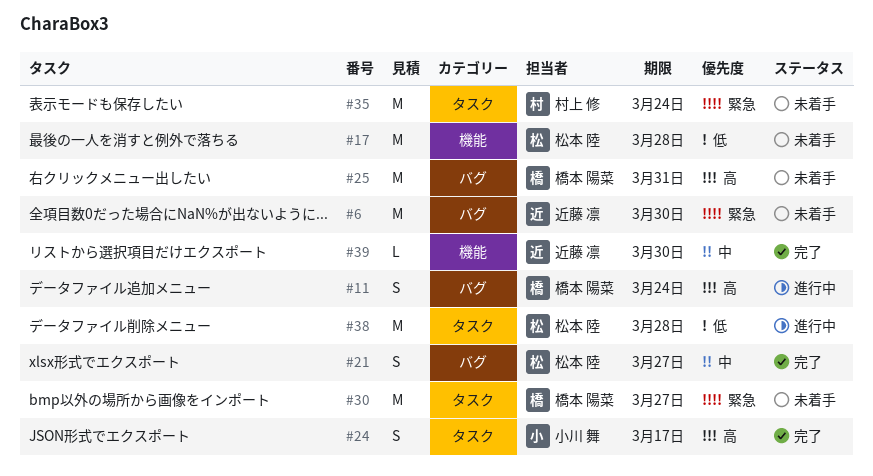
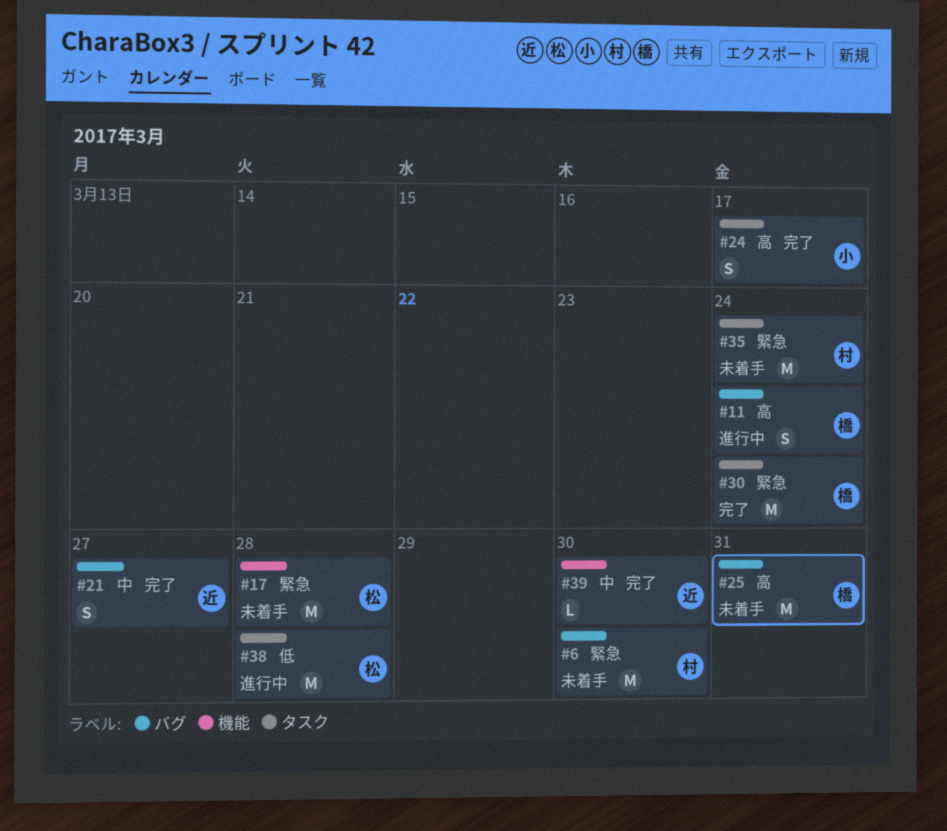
#6, owner: 近藤 凛 -> 村上 修
#17, priority: 低 -> 緊急
#21, owner: 松本 陸 -> 近藤 凛
#30, status: 未着手 -> 完了
#30, due: Mar 27 -> Mar 24

